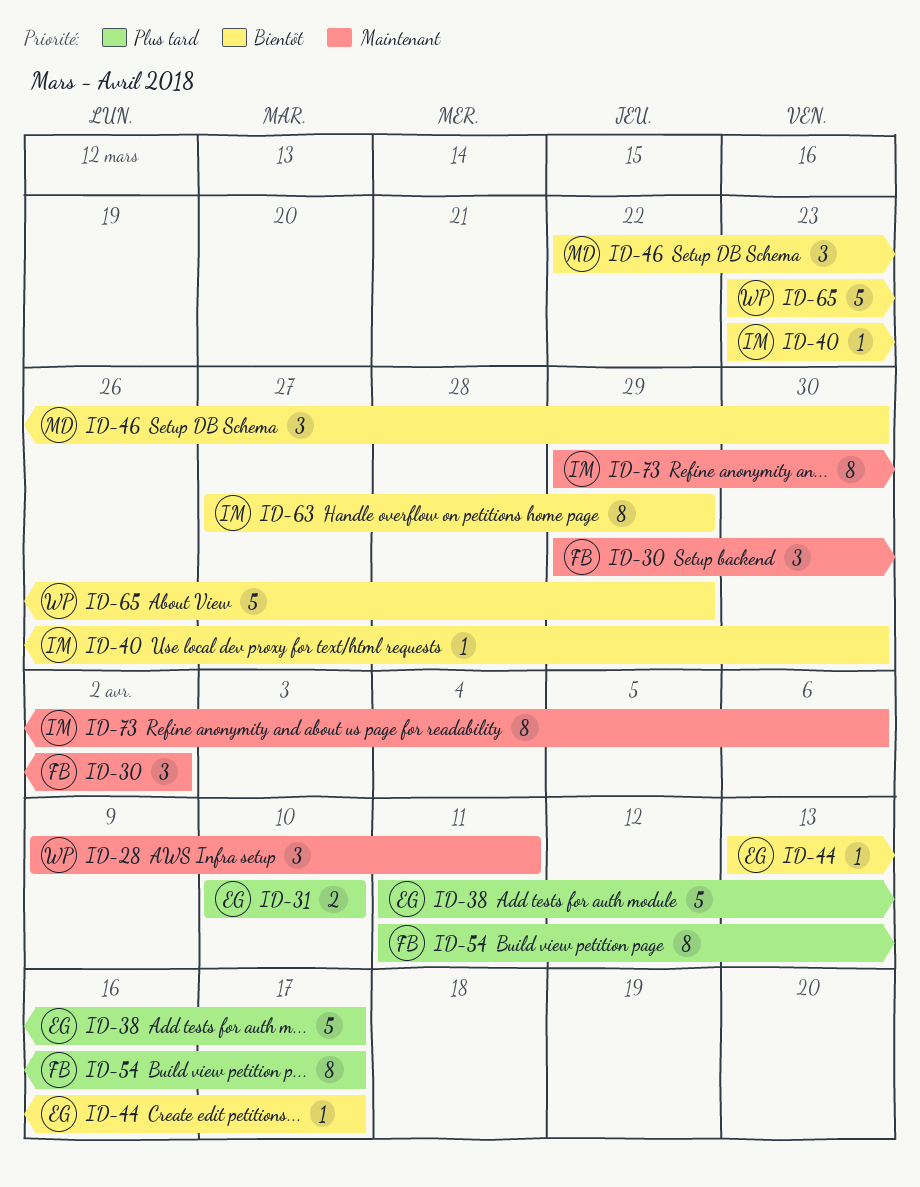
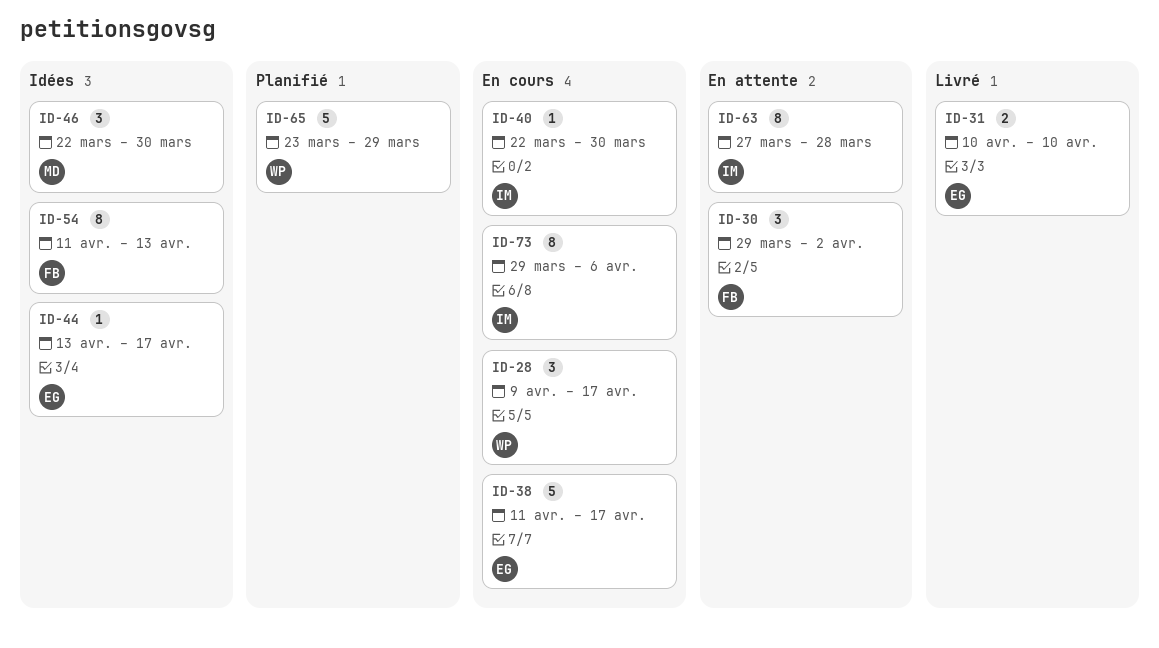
ID-28, due: Apr 11 -> Apr 17
ID-40, start: Mar 23 -> Mar 22
ID-54, due: Apr 17 -> Apr 13
ID-63, due: Mar 29 -> Mar 28

